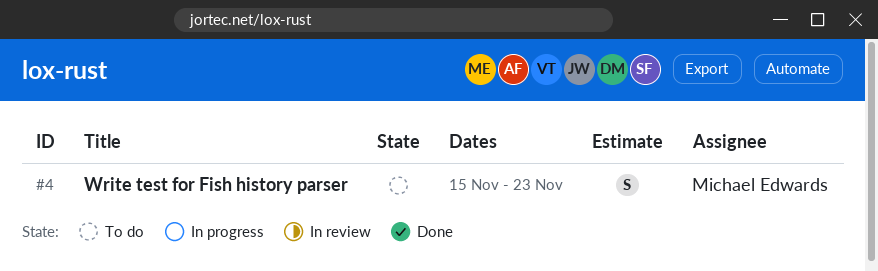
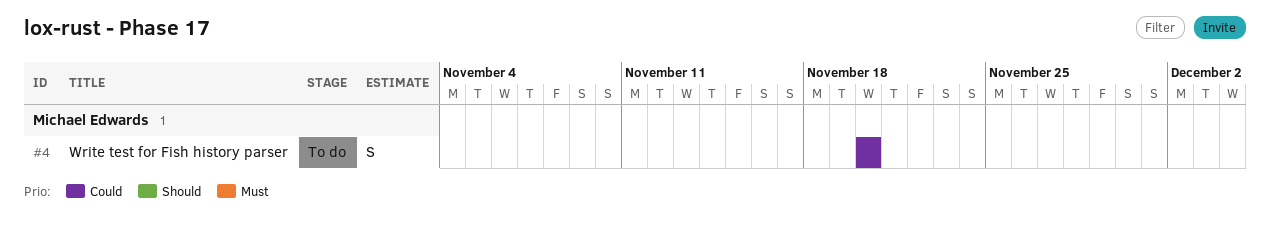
#4, start: Nov 15 -> Nov 20
#4, due: Nov 23 -> Nov 20

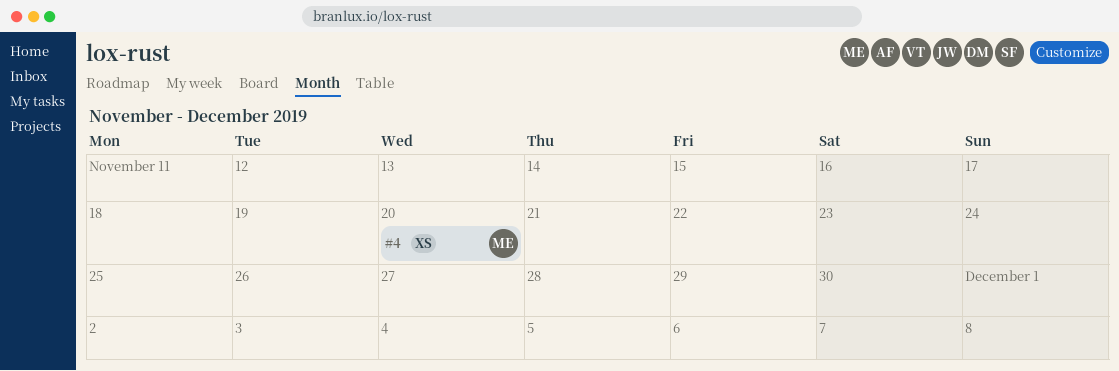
#4, estimate: S -> XS

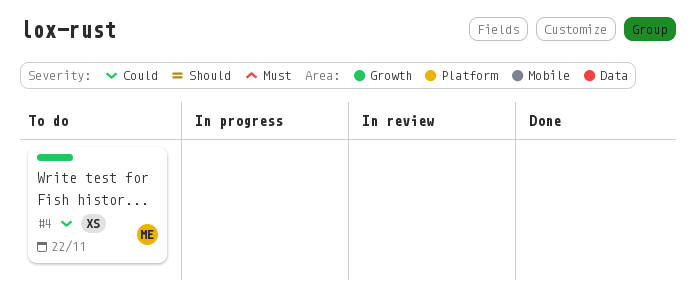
#4, due: Nov 20 -> Nov 22

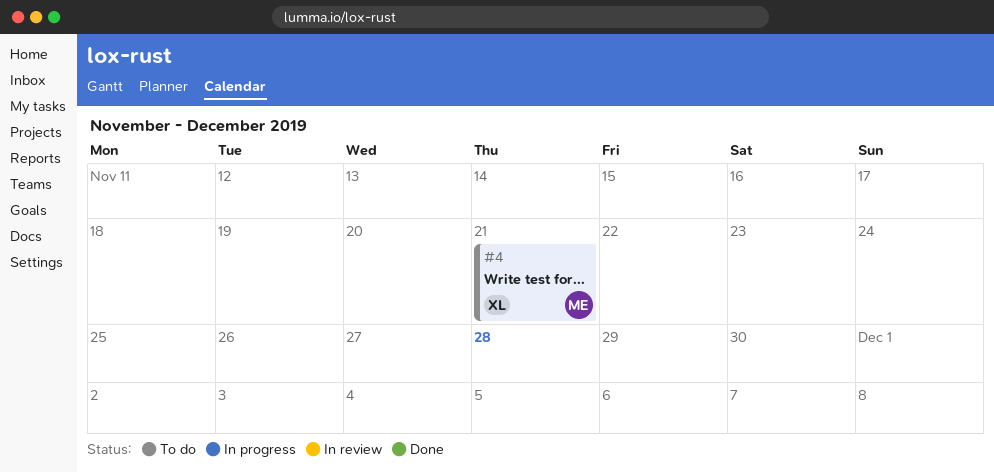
#4, estimate: XS -> XL
#4, due: Nov 22 -> Nov 21

